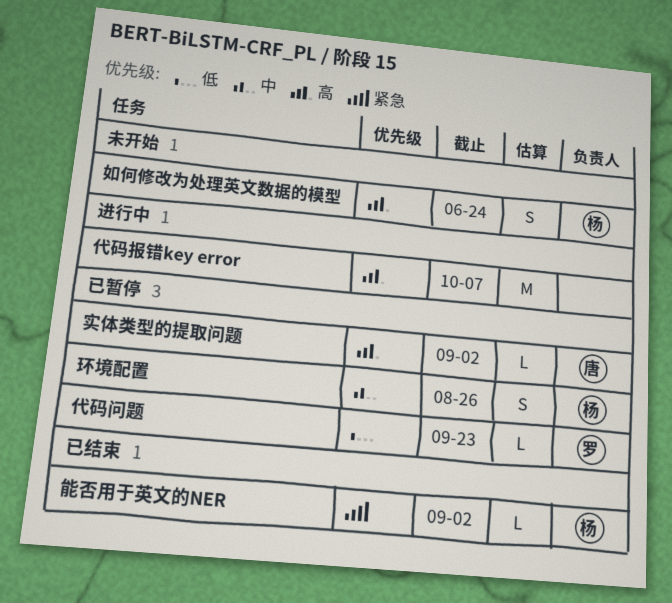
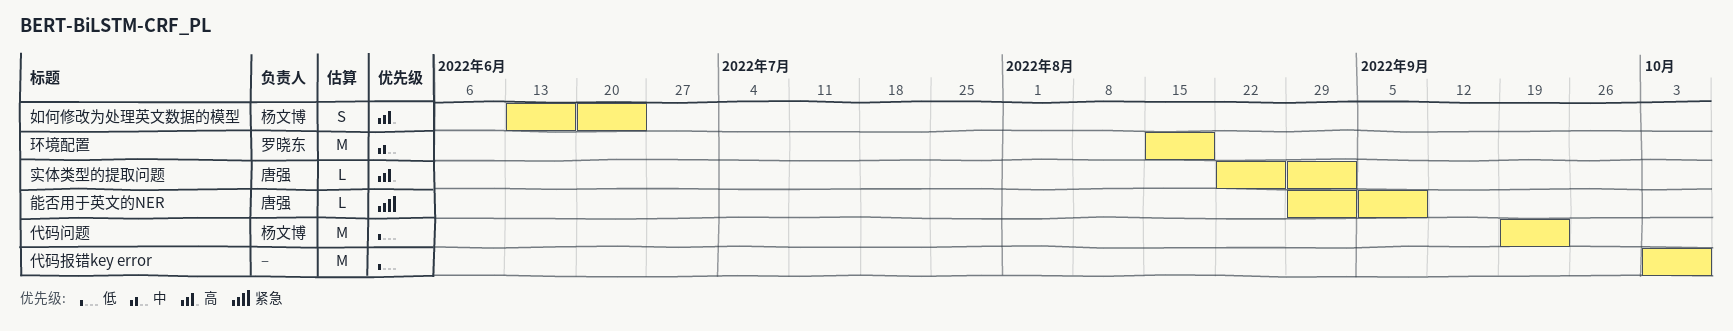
代码报错key error, priority: 高 -> 低
代码问题, owner: 罗晓东 -> 杨文博
代码问题, estimate: L -> M
环境配置, owner: 杨文博 -> 罗晓东
环境配置, estimate: S -> M
环境配置, due: Aug 26 -> Aug 19
能否用于英文的NER, owner: 杨文博 -> 唐强
能否用于英文的NER, due: Sep 2 -> Sep 9

